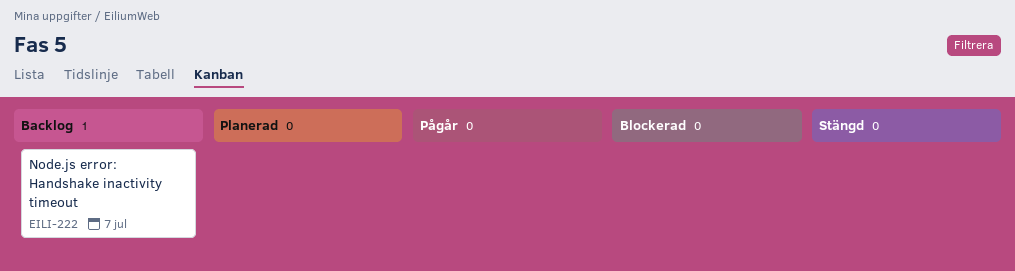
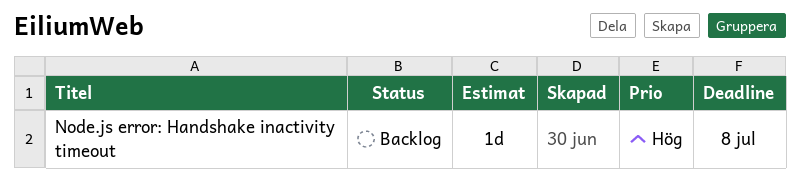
Node.js error: Handshake inactivity timeout, due: Jul 7 -> Jul 8

